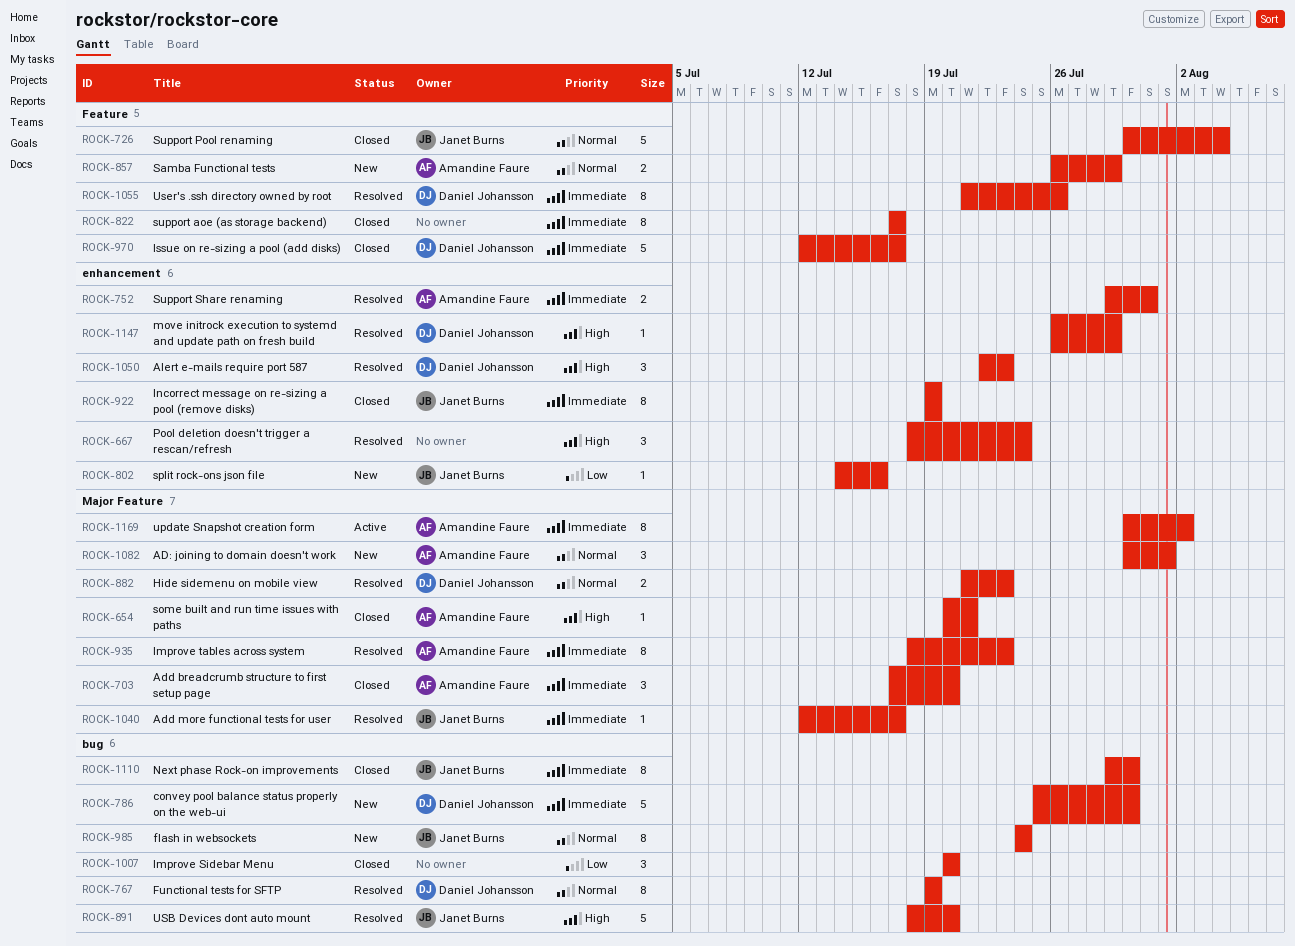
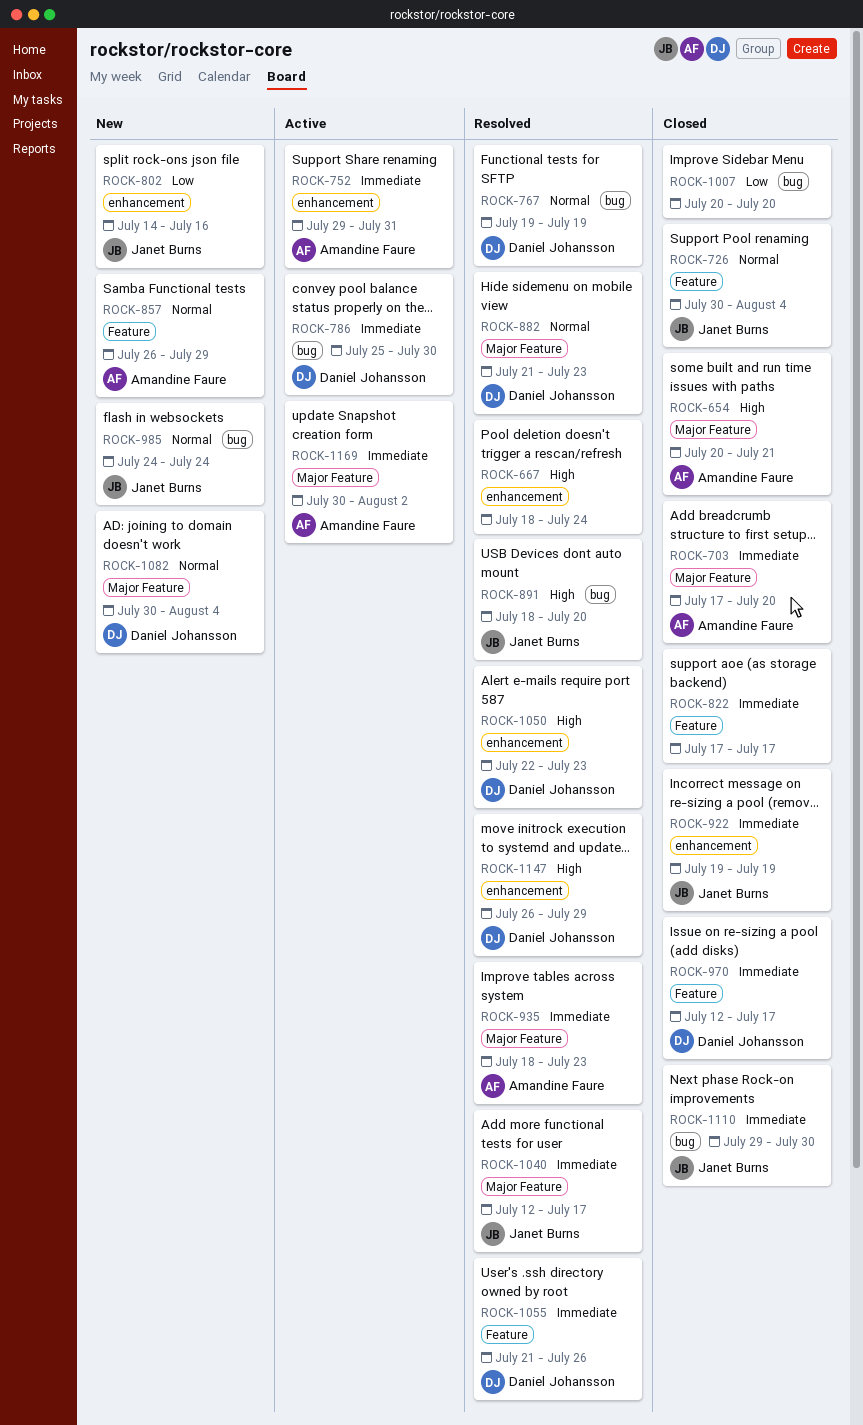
ROCK-752, status: Resolved -> Active
ROCK-786, status: New -> Active
ROCK-1082, owner: Amandine Faure -> Daniel Johansson
ROCK-1082, due: Aug 1 -> Aug 4

